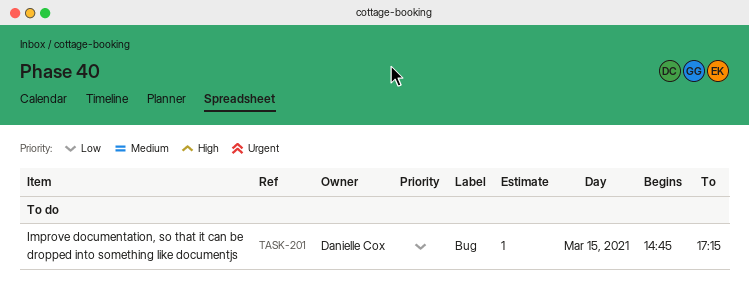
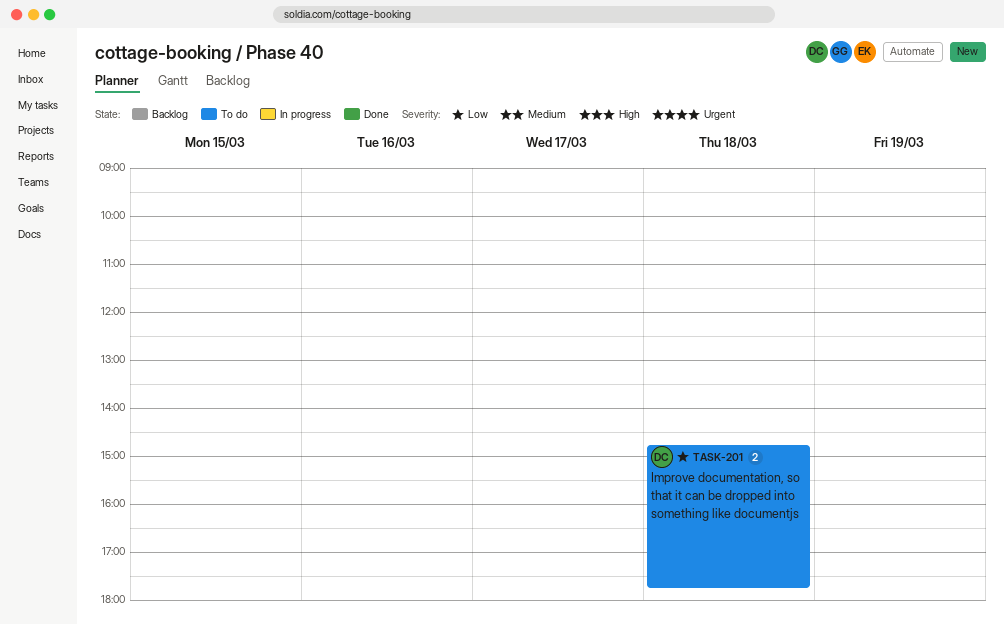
TASK-201, estimate: 1 -> 2
TASK-201, day: Mar 15 -> Mar 18
TASK-201, ends: 17:15 -> 17:45

